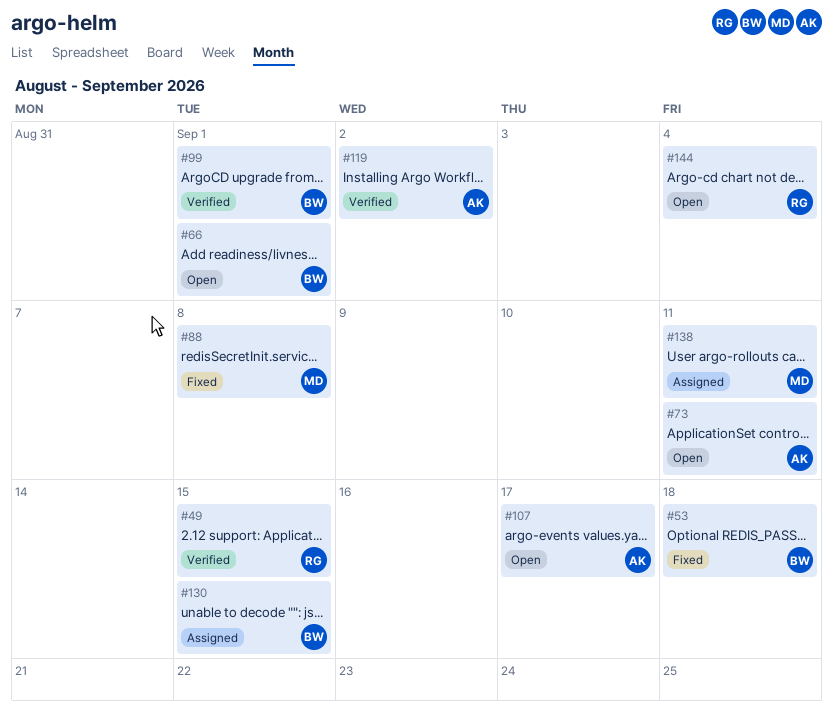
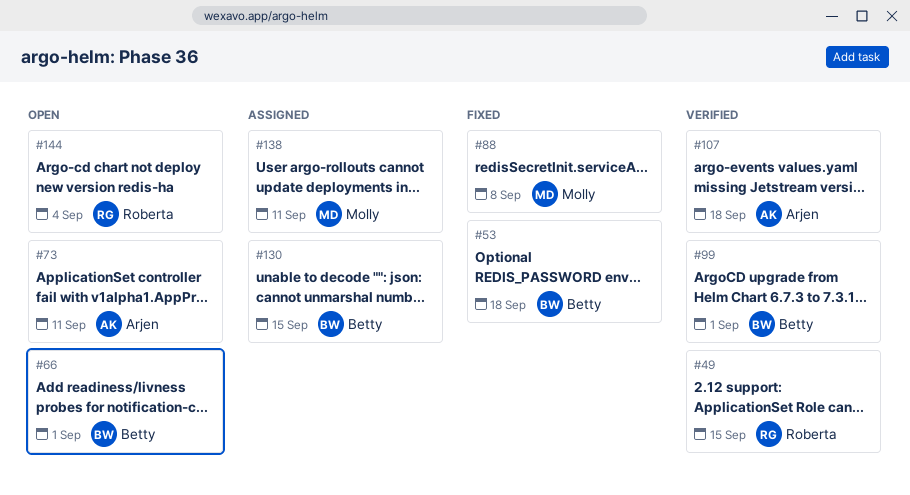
#107, status: Open -> Verified
#107, due: Sep 17 -> Sep 18
#119: present -> none

